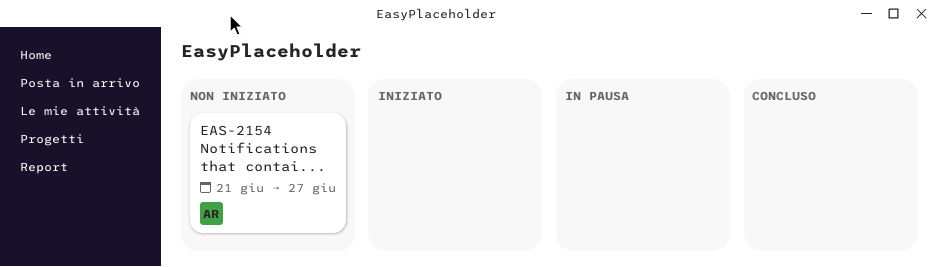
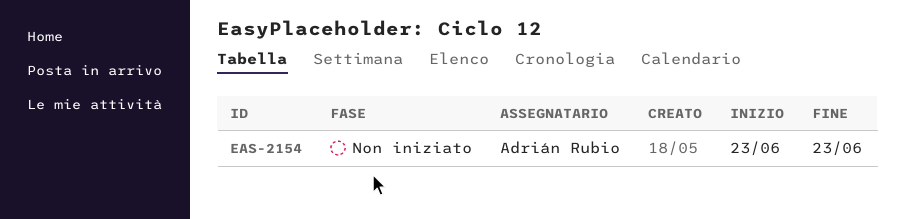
EAS-2154, start: Jun 21 -> Jun 23
EAS-2154, due: Jun 27 -> Jun 23

